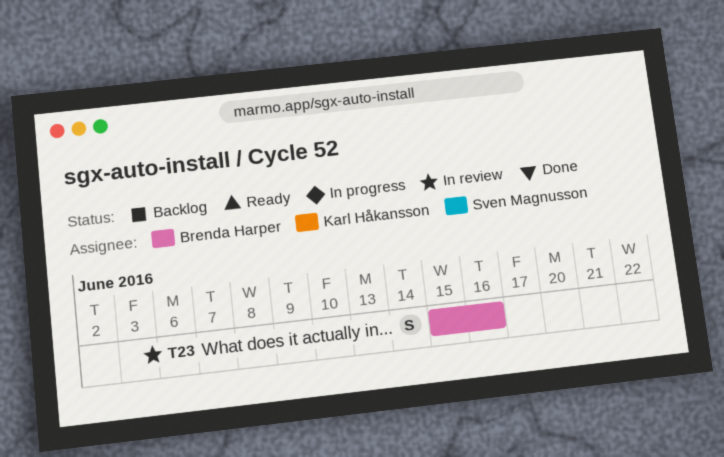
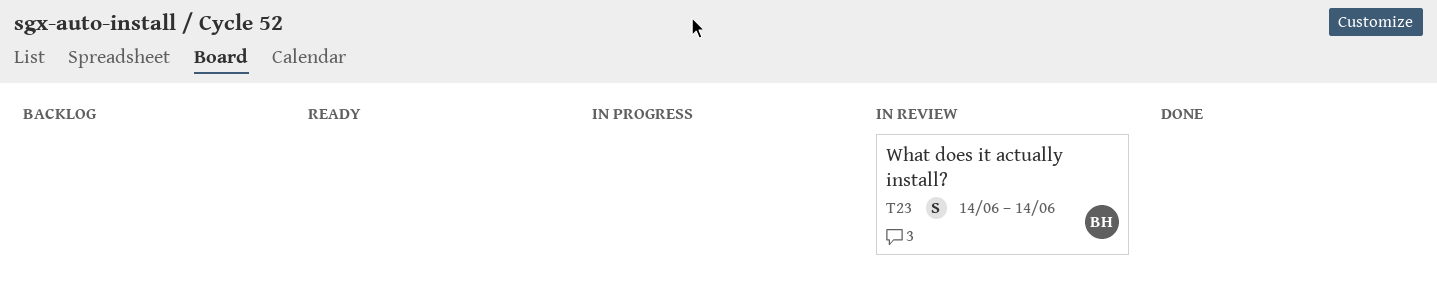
T23, start: Jun 15 -> Jun 14
T23, due: Jun 16 -> Jun 14

